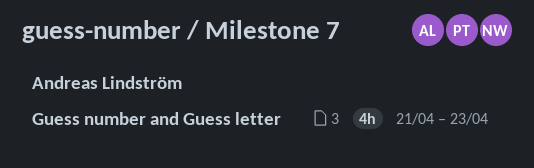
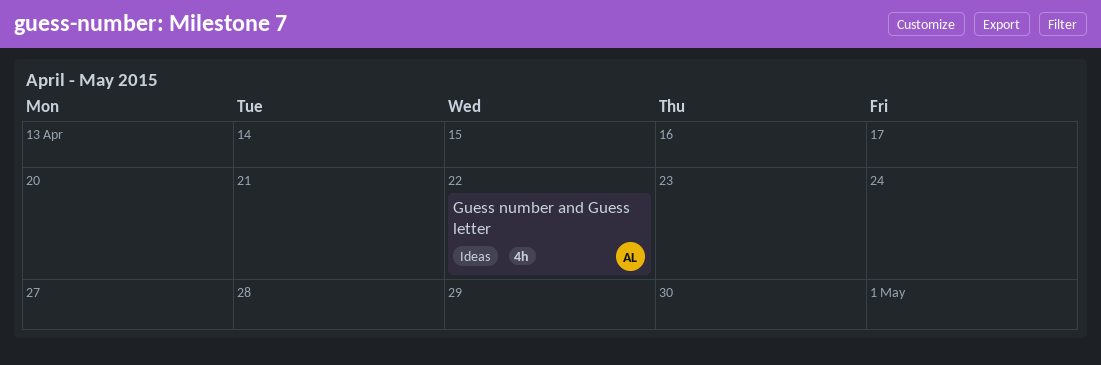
Guess number and Guess letter, due: Apr 23 -> Apr 22

